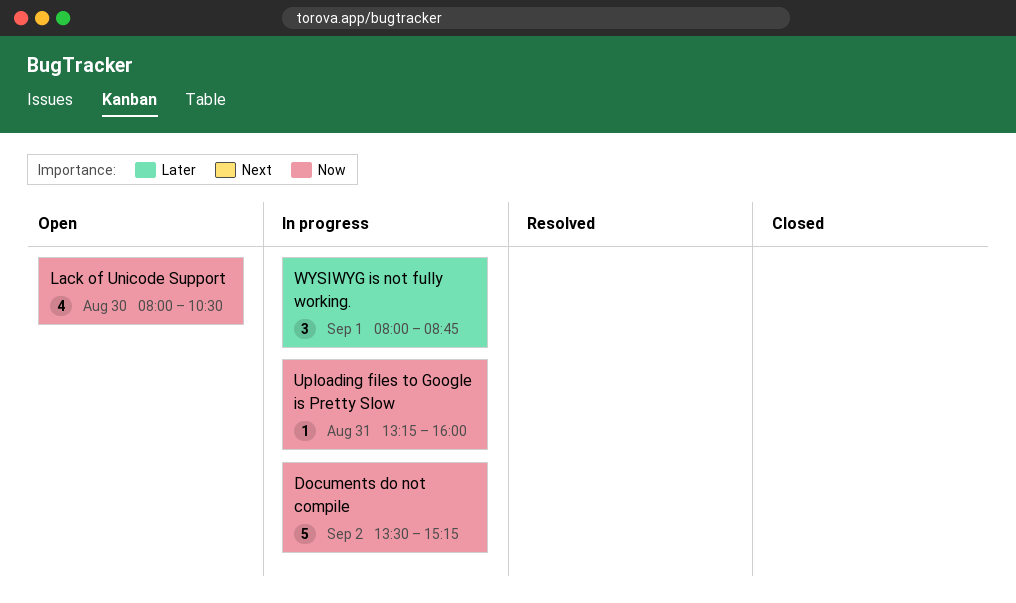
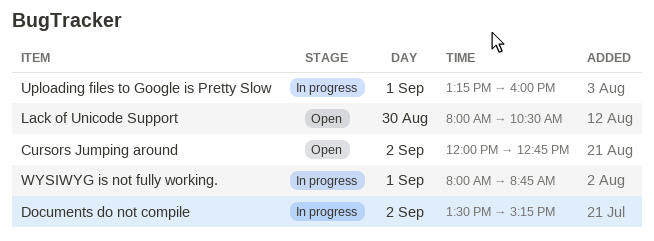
Cursors Jumping around: none -> present
Uploading files to Google is Pretty Slow, day: Aug 31 -> Sep 1

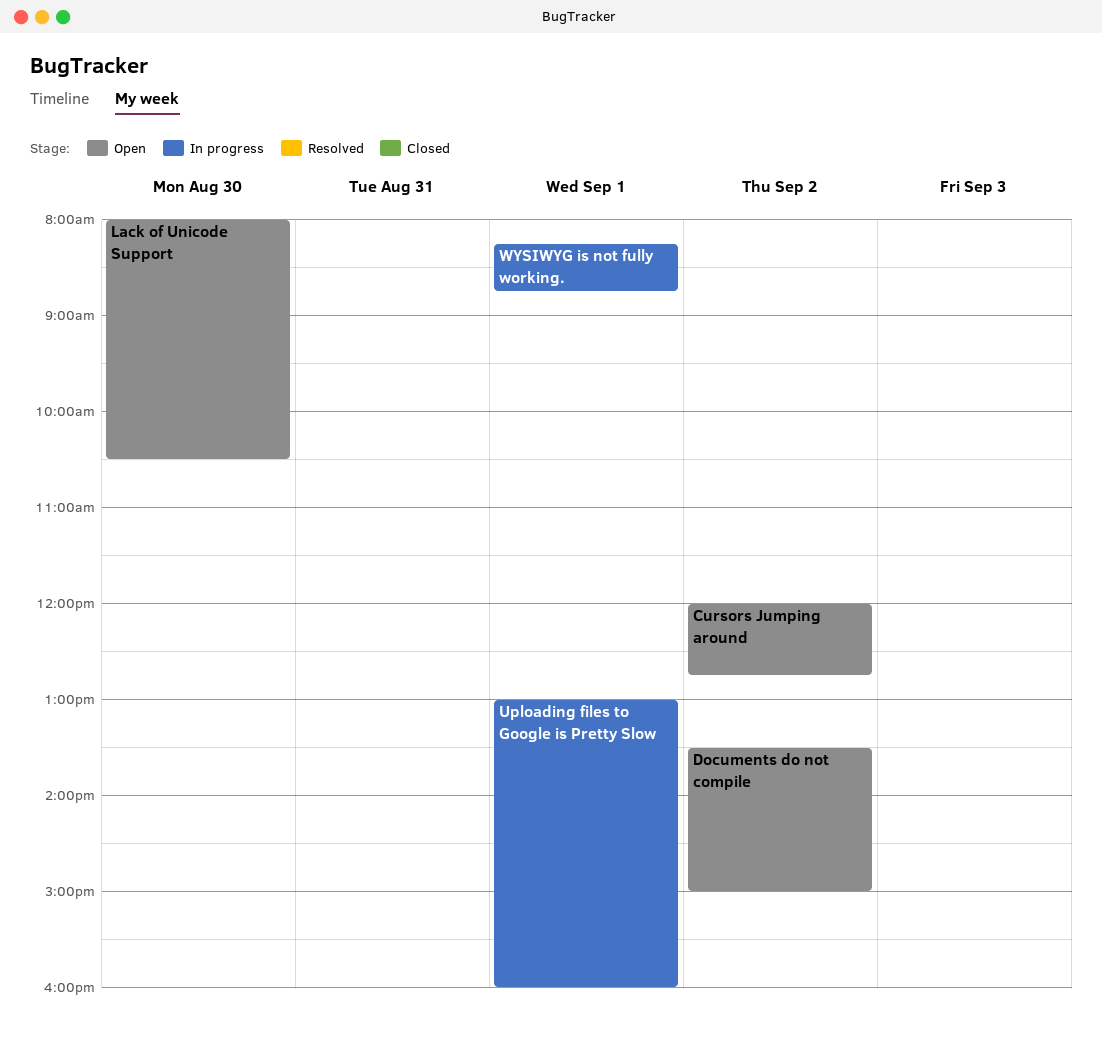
Documents do not compile, status: In progress -> Open
Documents do not compile, ends: 15:15 -> 15:00
Uploading files to Google is Pretty Slow, begins: 13:15 -> 13:00
WYSIWYG is not fully working., begins: 08:00 -> 08:15

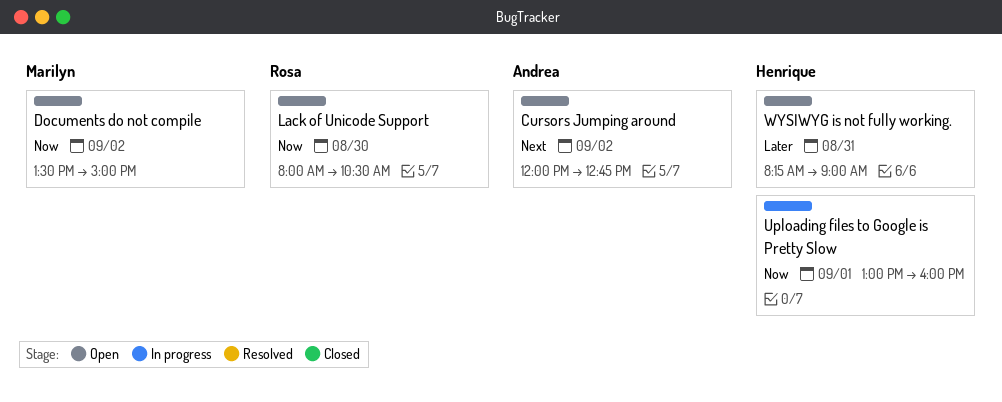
WYSIWYG is not fully working., status: In progress -> Open
WYSIWYG is not fully working., day: Sep 1 -> Aug 31
WYSIWYG is not fully working., ends: 08:45 -> 09:00

